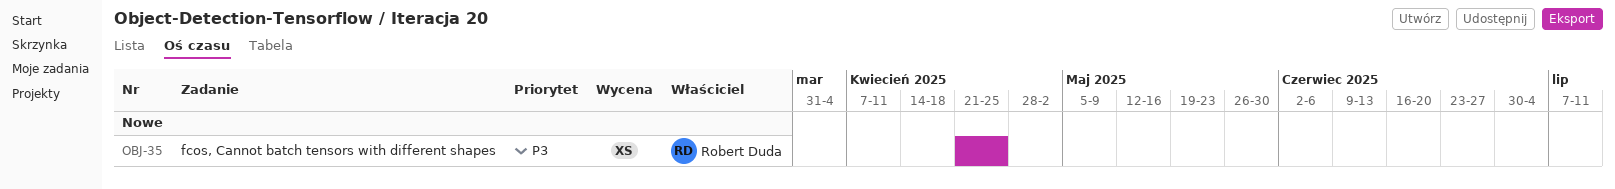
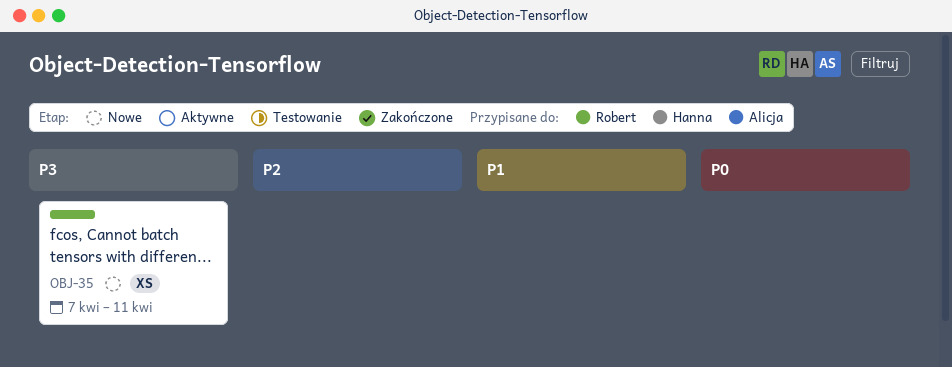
OBJ-35, start: Apr 21 -> Apr 7
OBJ-35, due: Apr 25 -> Apr 11

